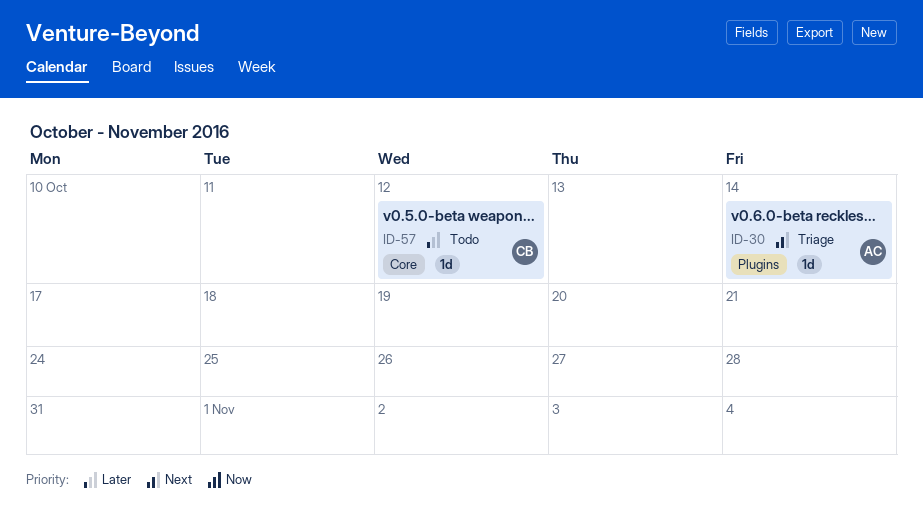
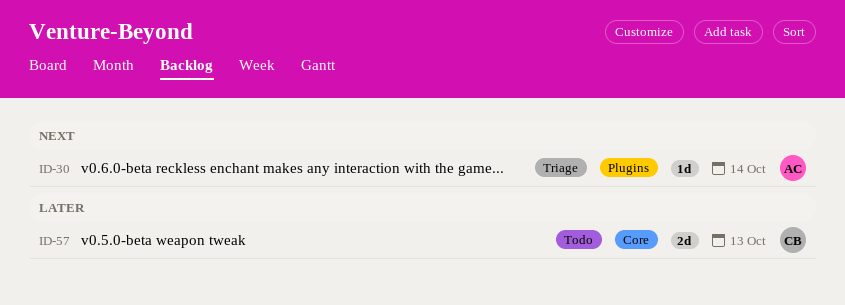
ID-57, estimate: 1d -> 2d
ID-57, due: Oct 12 -> Oct 13

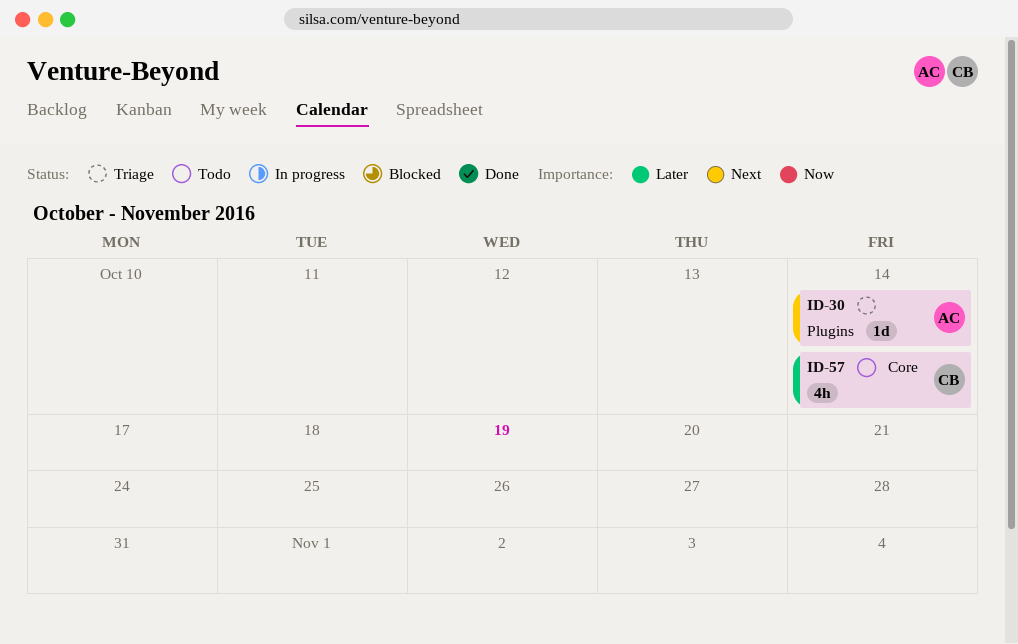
ID-57, estimate: 2d -> 4h
ID-57, due: Oct 13 -> Oct 14

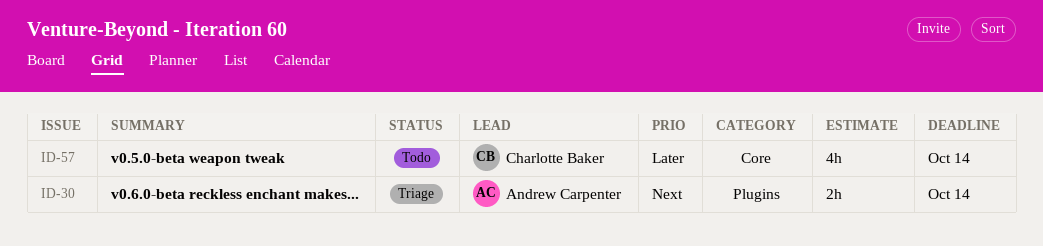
ID-30, estimate: 1d -> 2h

